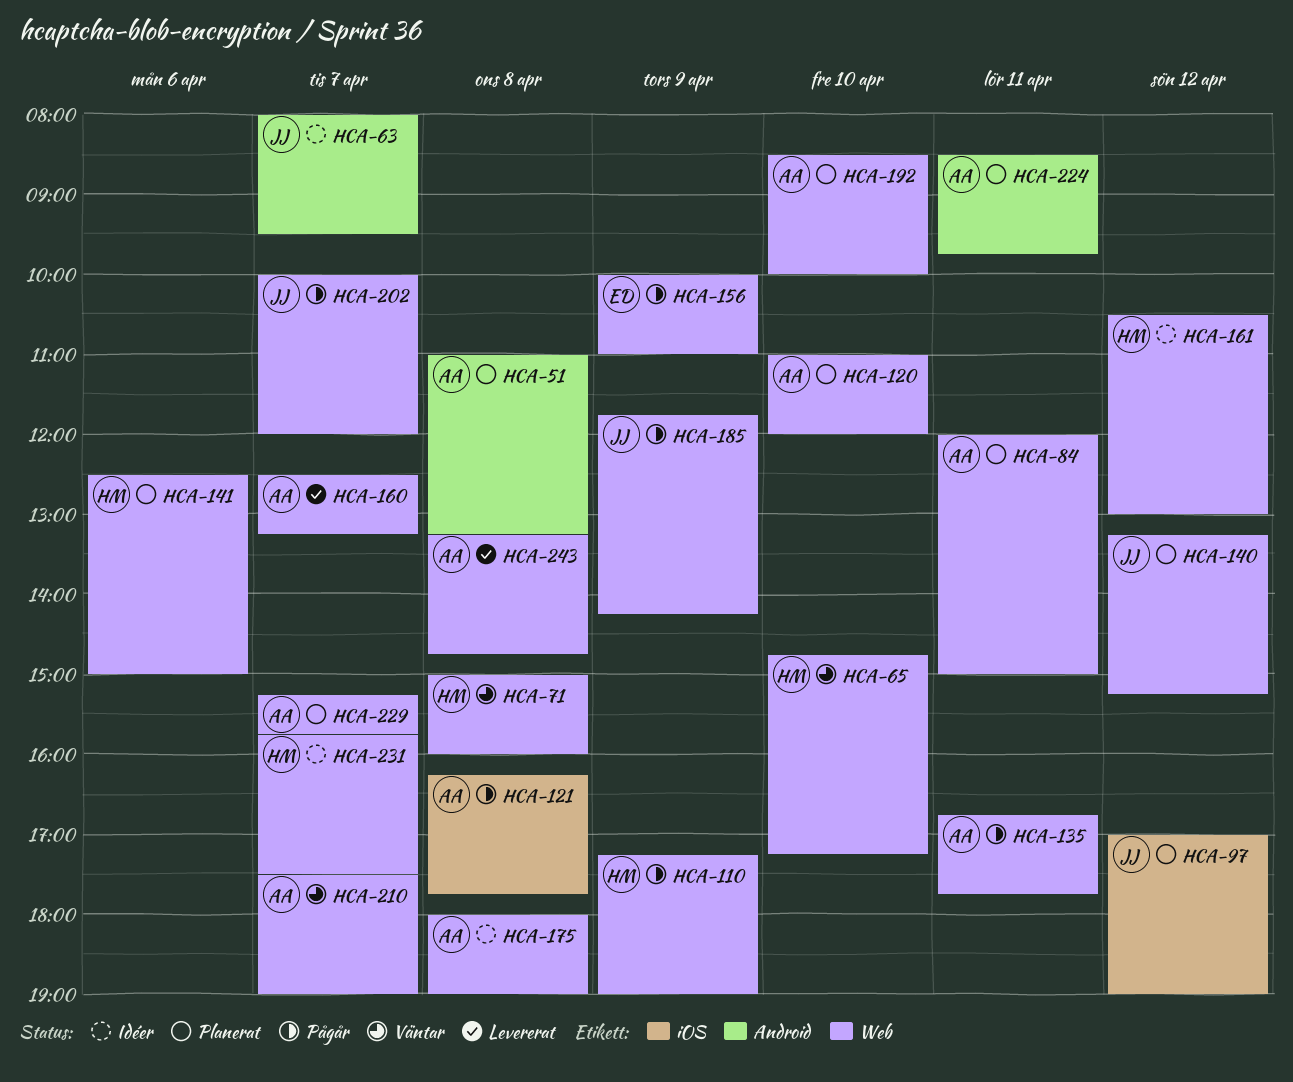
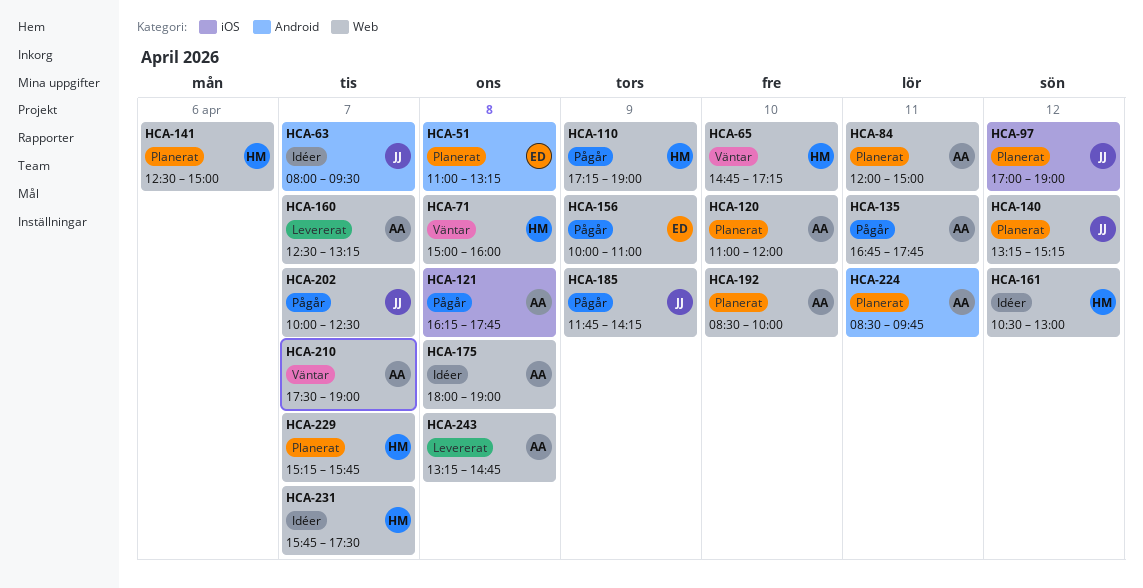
HCA-51, owner: AA -> ED
HCA-202, ends: 12:00 -> 12:30
HCA-229, owner: AA -> HM

